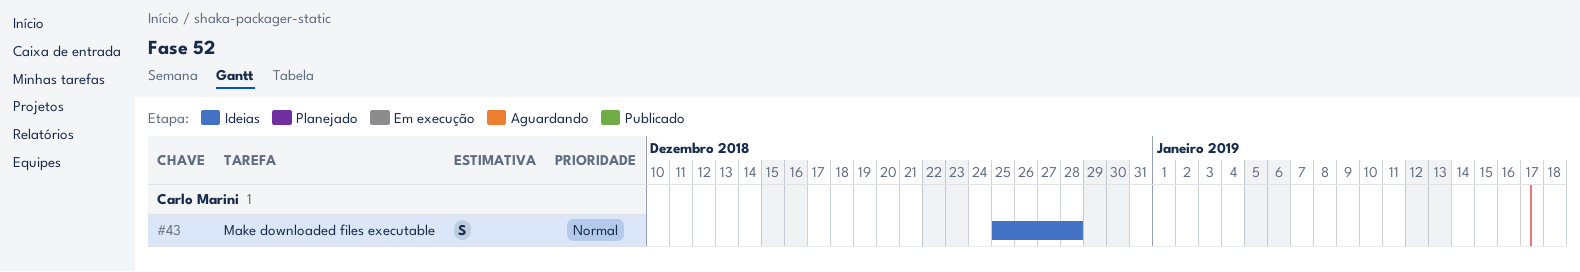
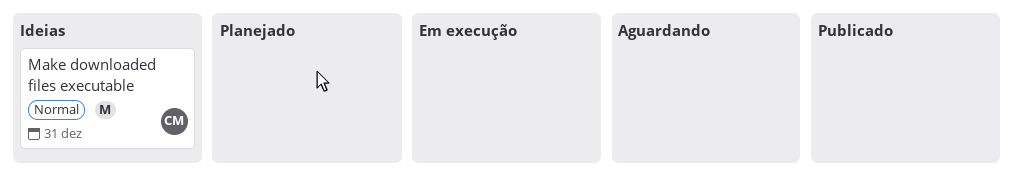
Make downloaded files executable, estimate: S -> M
Make downloaded files executable, due: Dec 28 -> Dec 31

